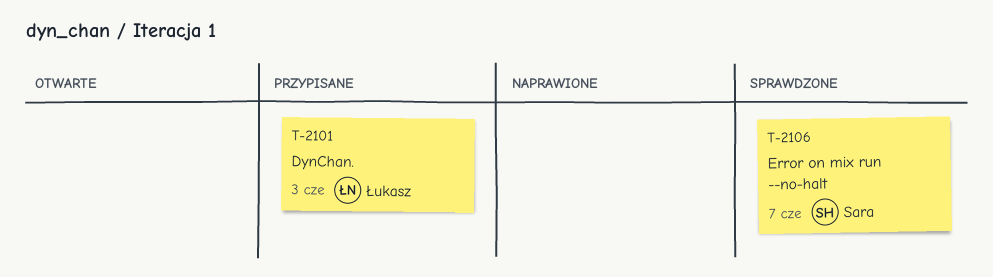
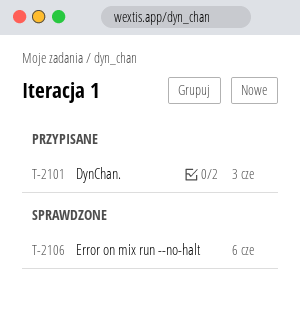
T-2106, due: Jun 7 -> Jun 6

